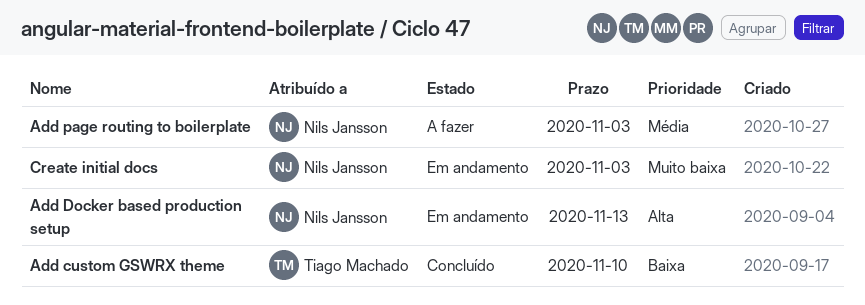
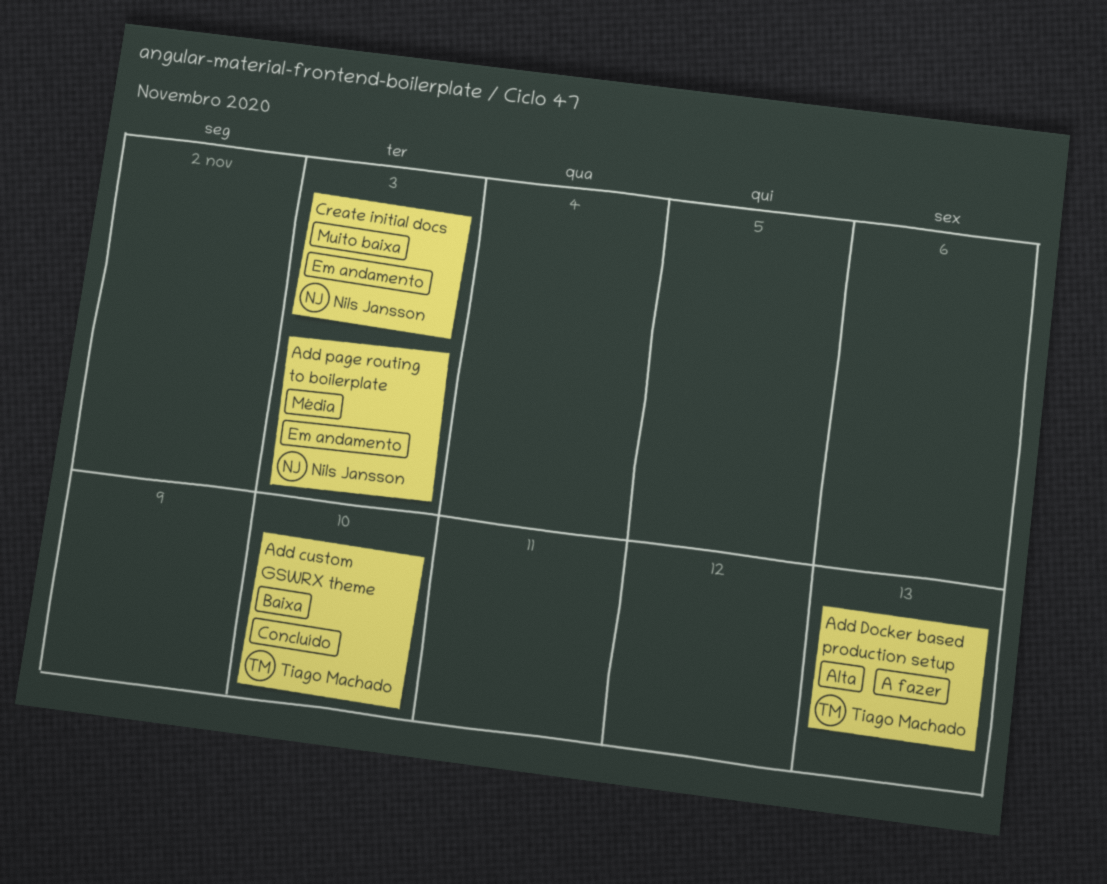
Add Docker based production setup, status: Em andamento -> A fazer
Add Docker based production setup, owner: Nils Jansson -> Tiago Machado
Add page routing to boilerplate, status: A fazer -> Em andamento

